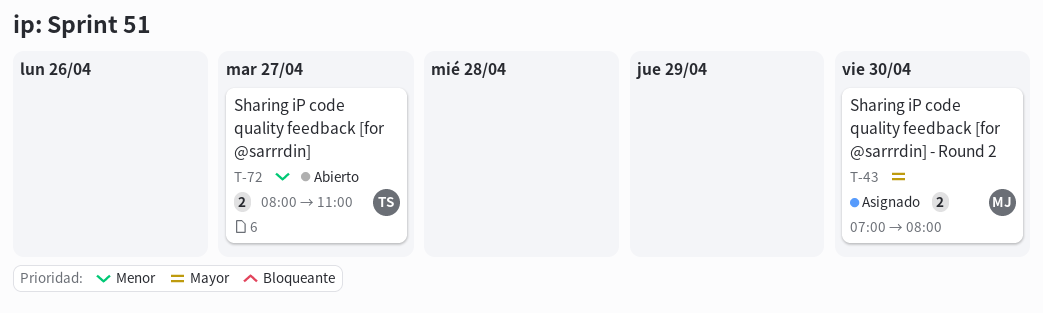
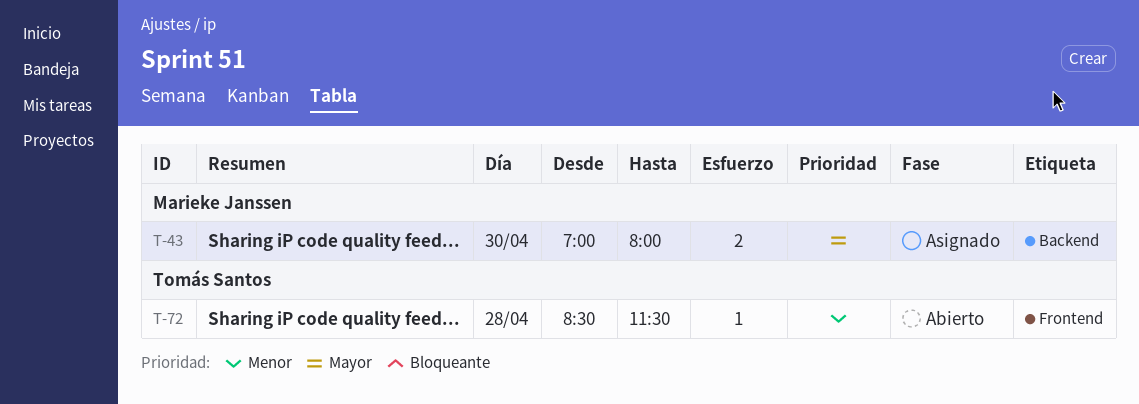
T-72, estimate: 2 -> 1
T-72, day: Apr 27 -> Apr 28
T-72, begins: 08:00 -> 08:30
T-72, ends: 11:00 -> 11:30

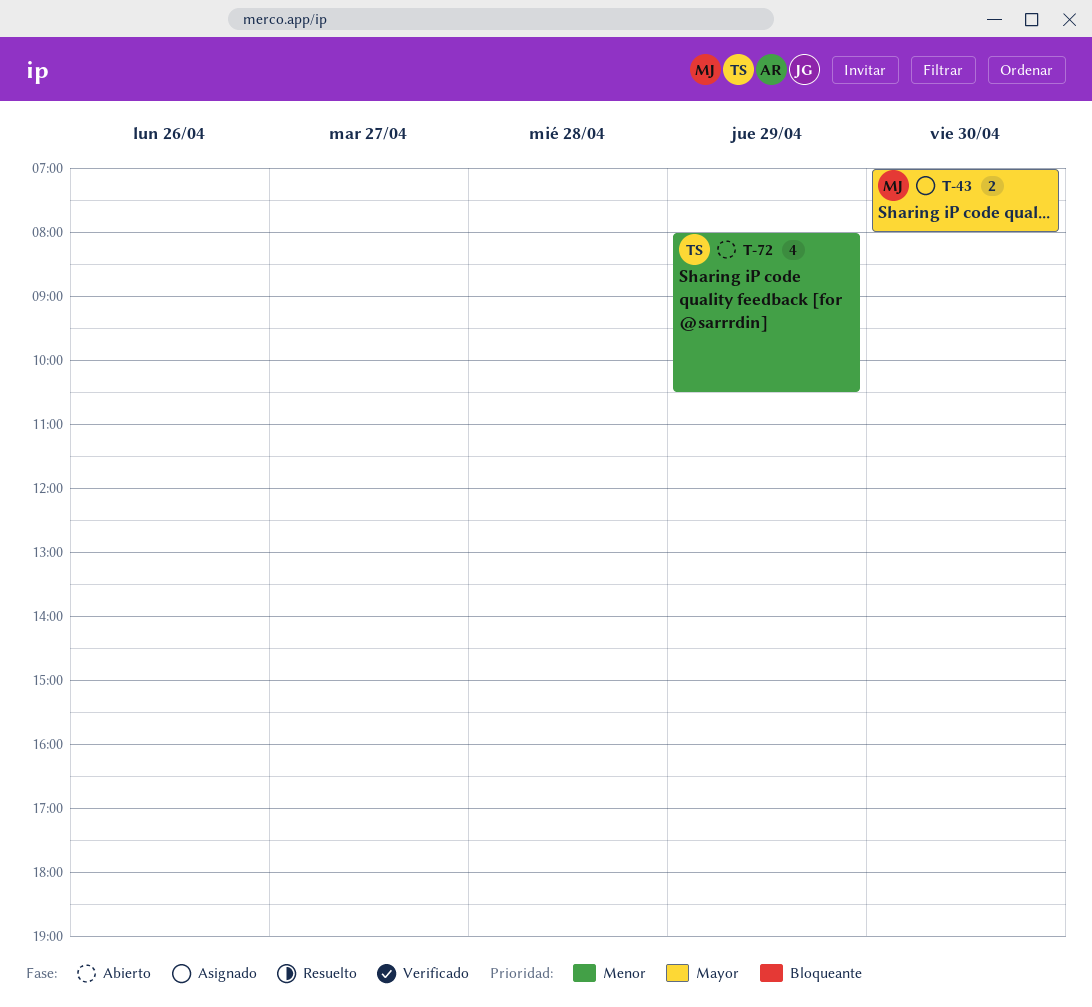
T-72, estimate: 1 -> 4
T-72, day: Apr 28 -> Apr 29
T-72, begins: 08:30 -> 08:00
T-72, ends: 11:30 -> 10:30

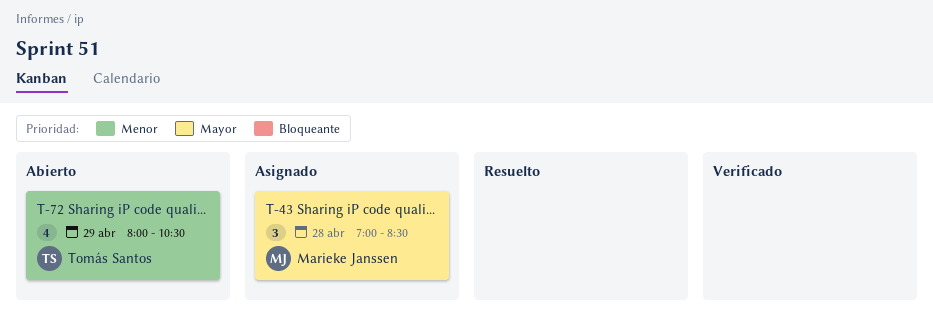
T-43, estimate: 2 -> 3
T-43, day: Apr 30 -> Apr 28
T-43, ends: 08:00 -> 08:30

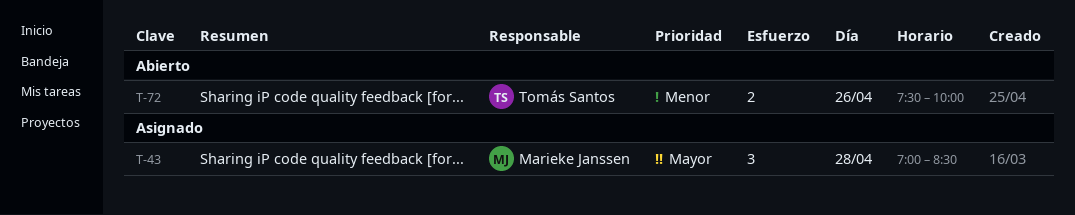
T-72, estimate: 4 -> 2
T-72, day: Apr 29 -> Apr 26
T-72, begins: 08:00 -> 07:30
T-72, ends: 10:30 -> 10:00

